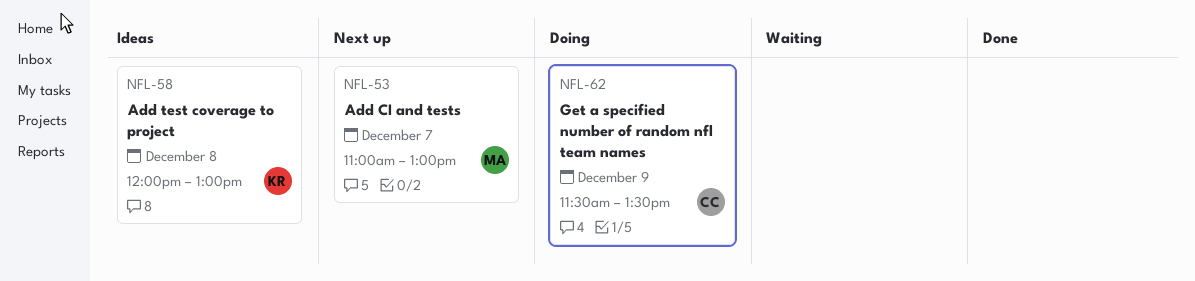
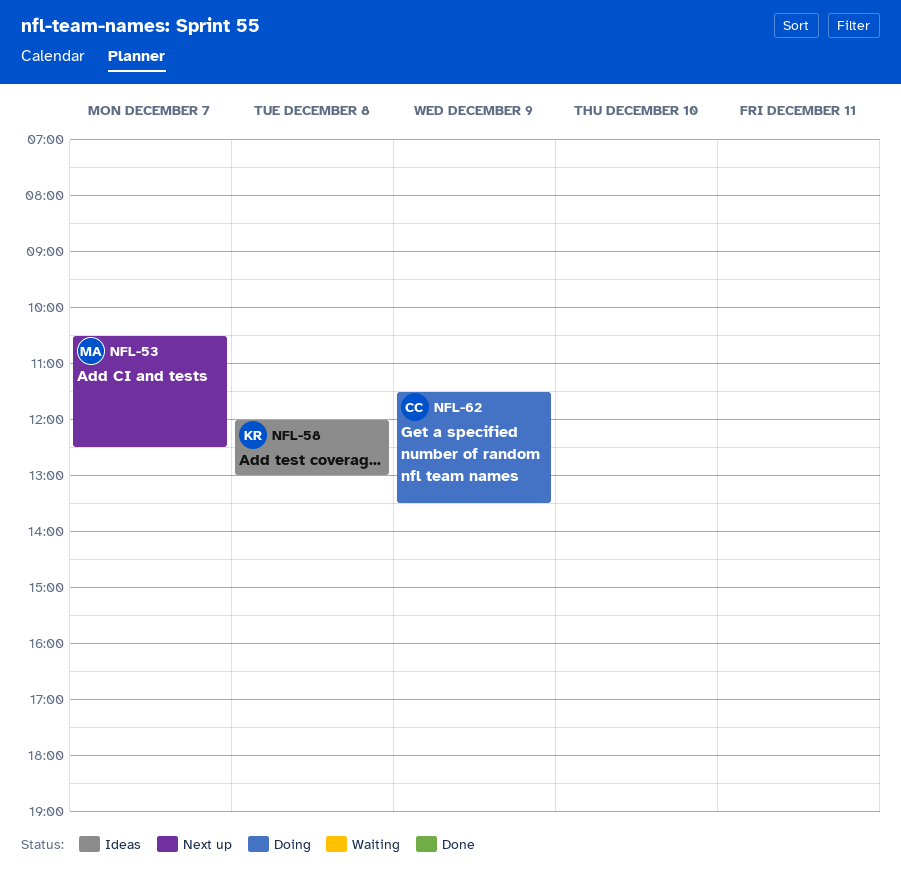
NFL-53, begins: 11:00 -> 10:30
NFL-53, ends: 13:00 -> 12:30

